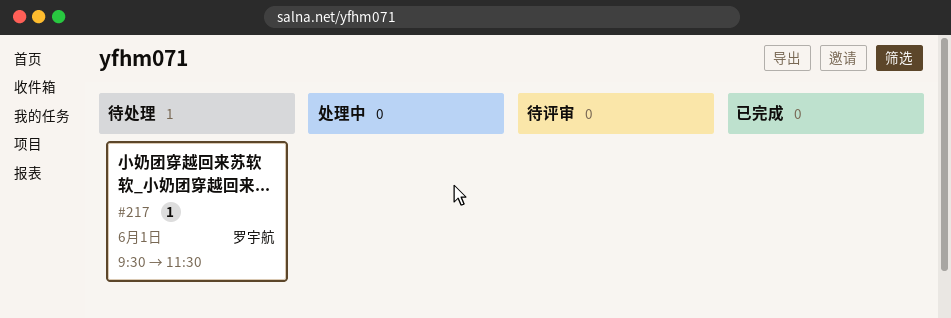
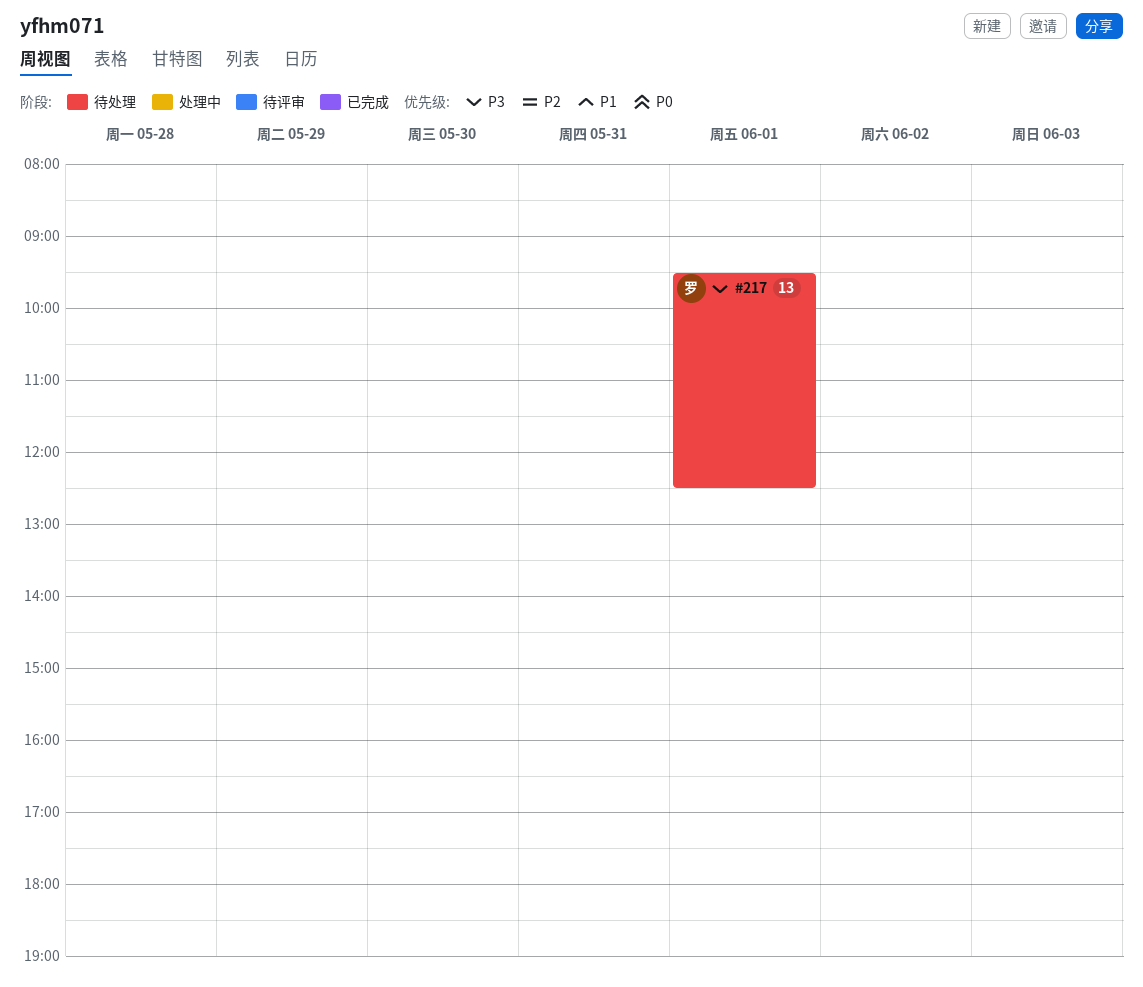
#217, estimate: 1 -> 13
#217, ends: 11:30 -> 12:30

